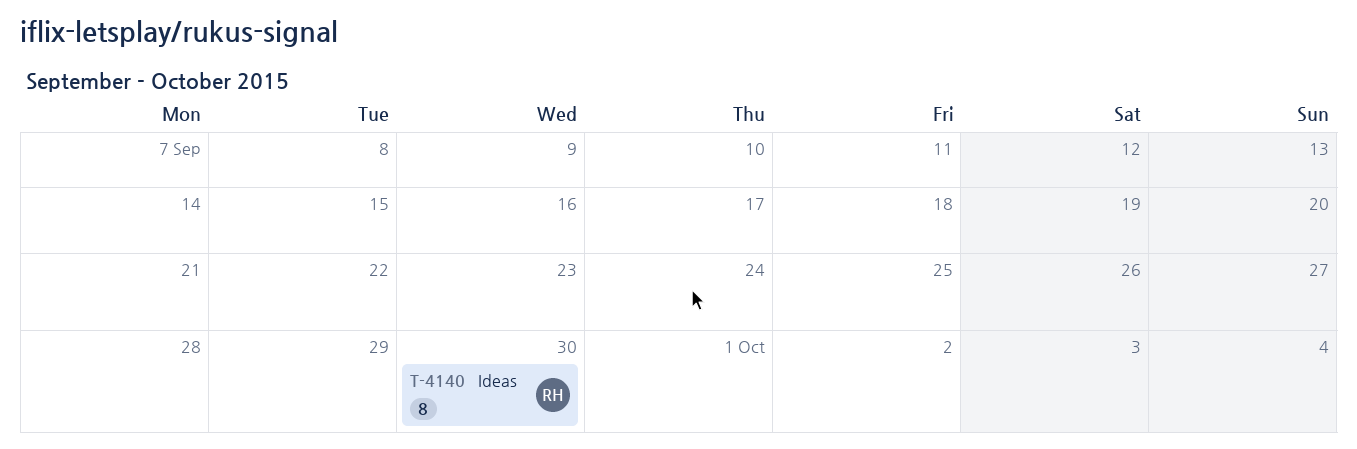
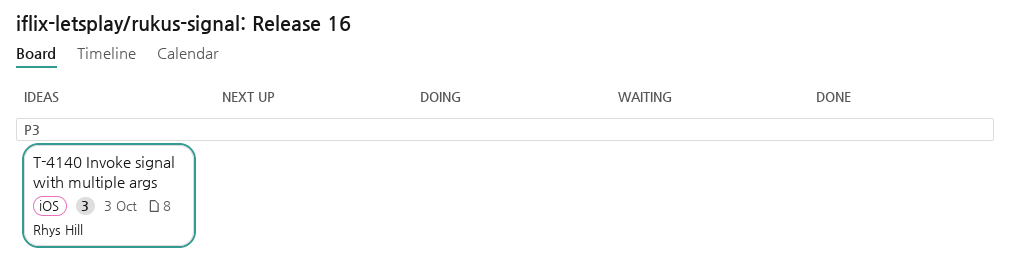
T-4140, estimate: 8 -> 3
T-4140, due: Sep 30 -> Oct 3

